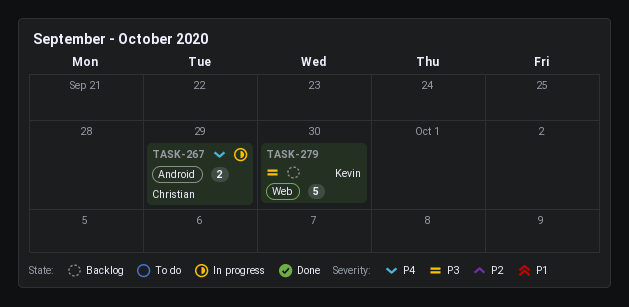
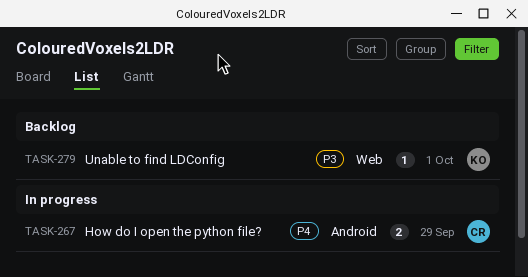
TASK-279, estimate: 5 -> 1
TASK-279, due: Sep 30 -> Oct 1

